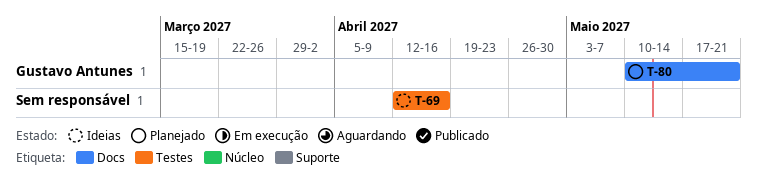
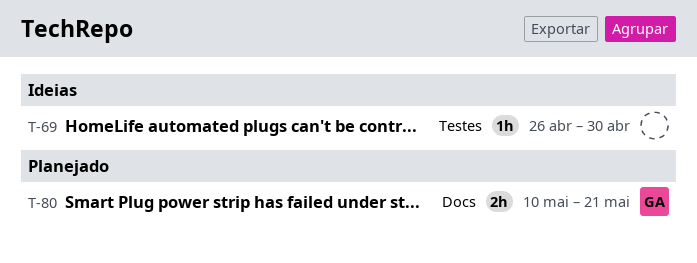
T-69, start: Apr 12 -> Apr 26
T-69, due: Apr 16 -> Apr 30

